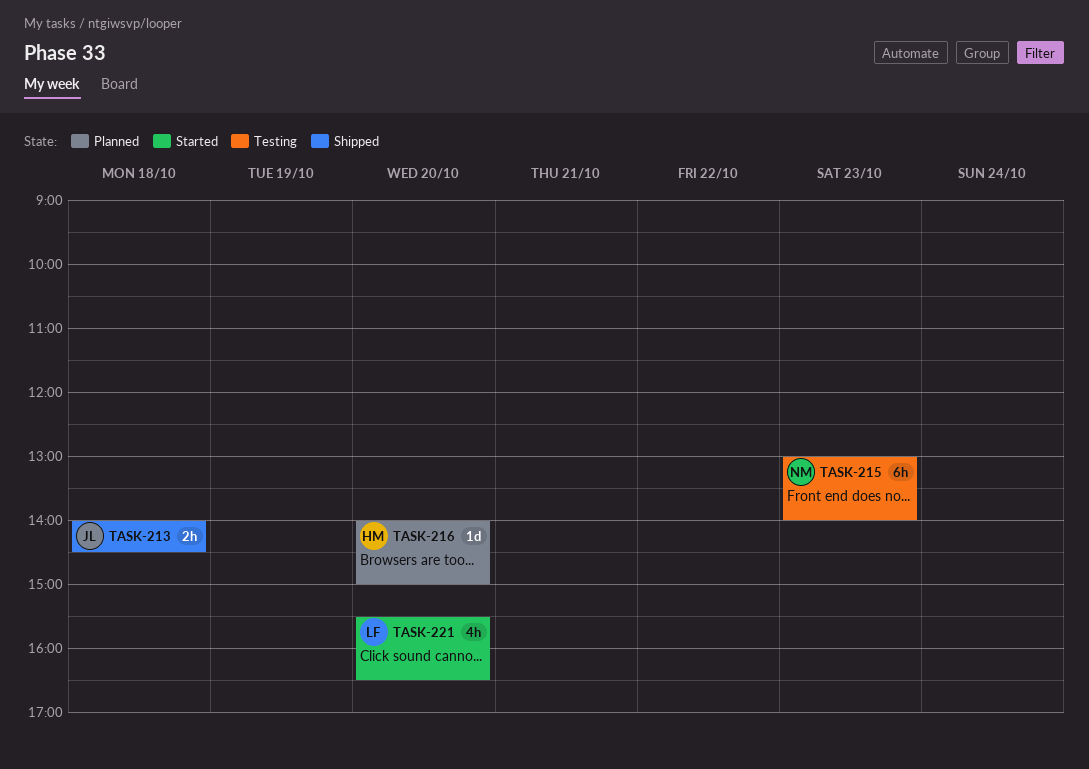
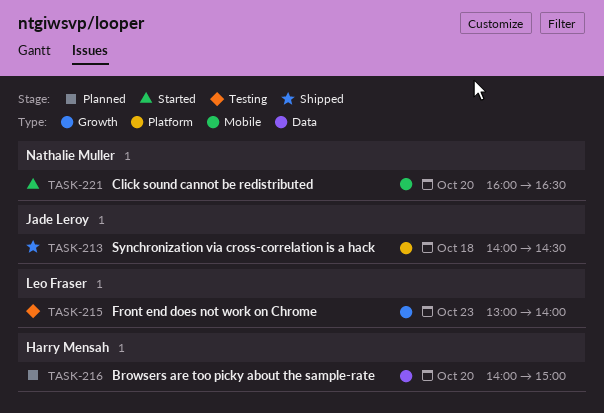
TASK-215, owner: Nathalie Muller -> Leo Fraser
TASK-221, owner: Leo Fraser -> Nathalie Muller
TASK-221, begins: 15:30 -> 16:00

